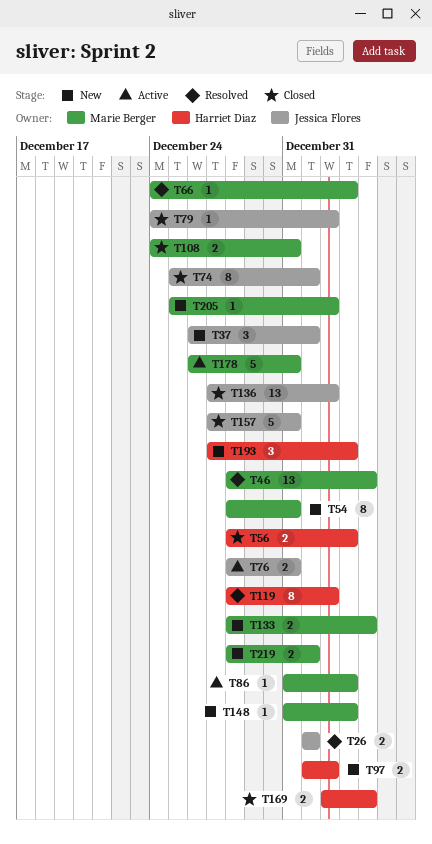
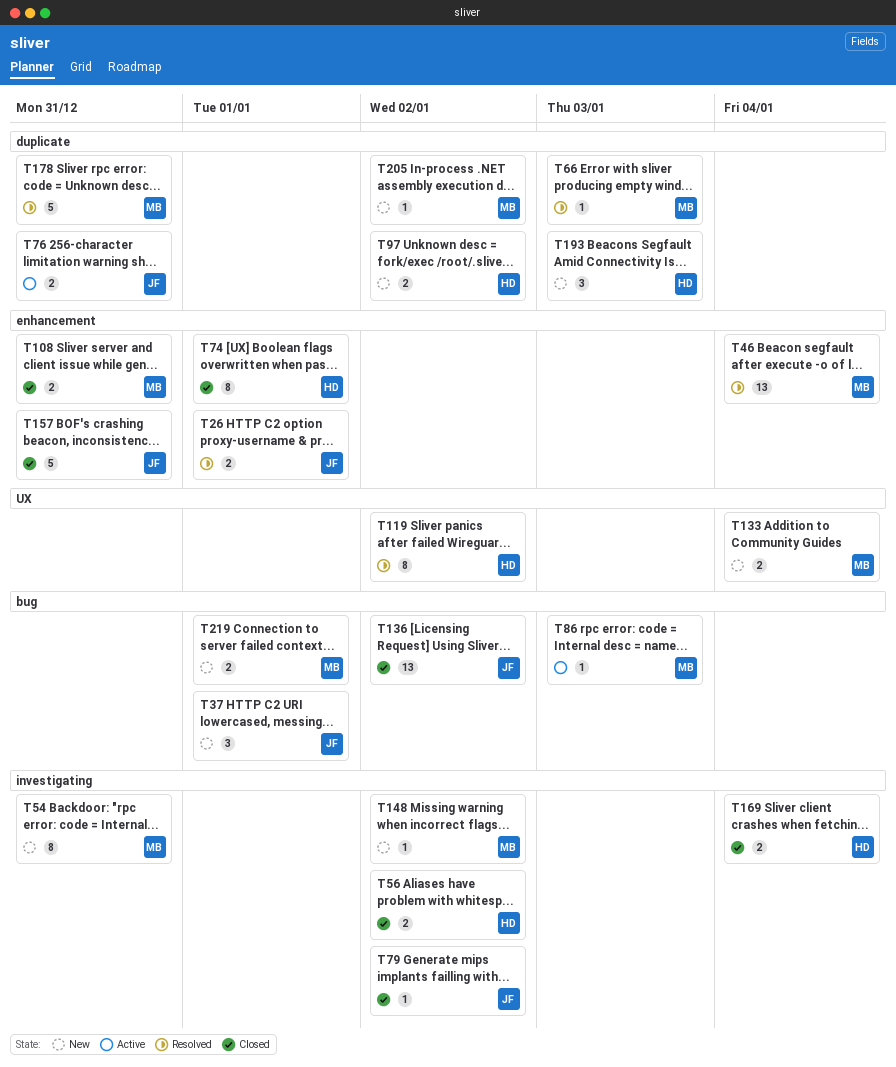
T56, due: Jan 3 -> Jan 2
T74, owner: Jessica Flores -> Harriet Diaz
T148, due: Jan 3 -> Jan 2
T178, status: Active -> Resolved

